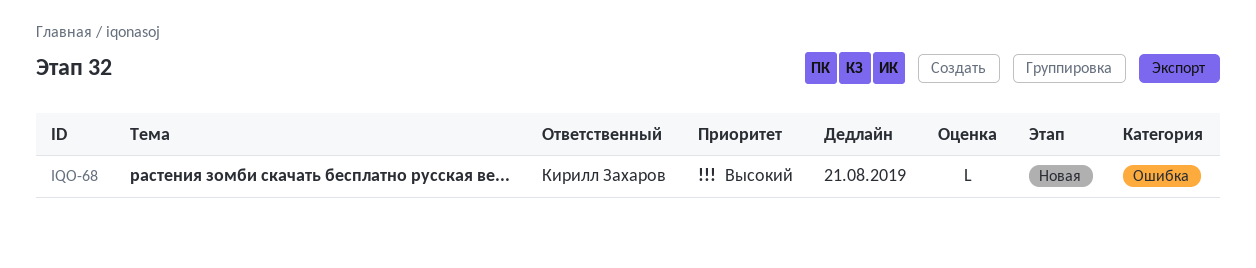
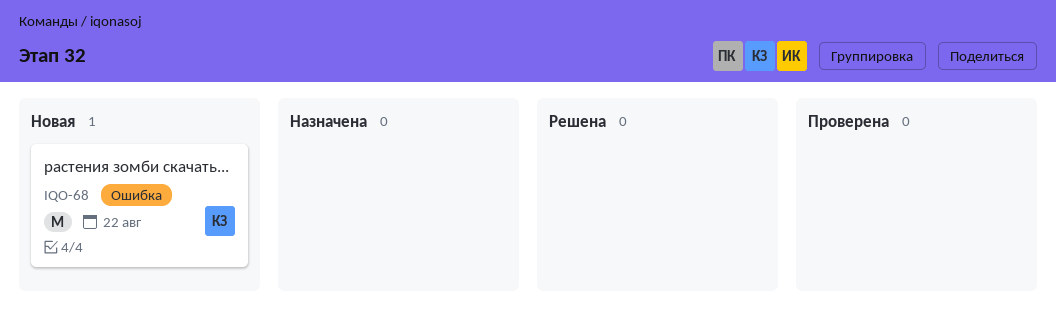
IQO-68, estimate: L -> M
IQO-68, due: Aug 21 -> Aug 22

